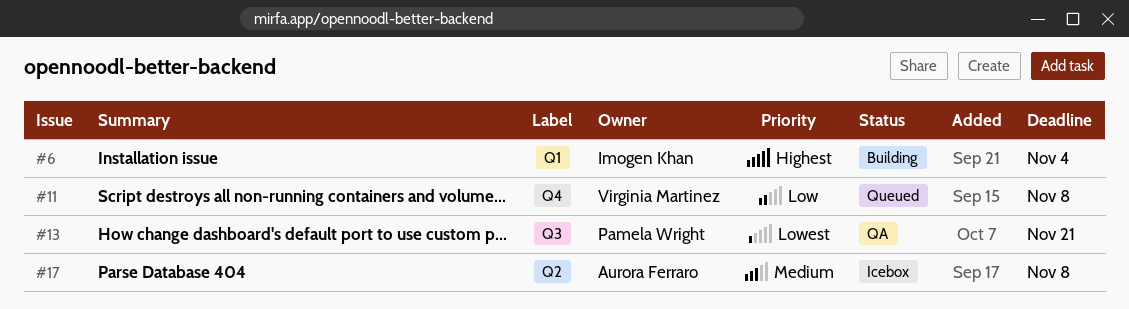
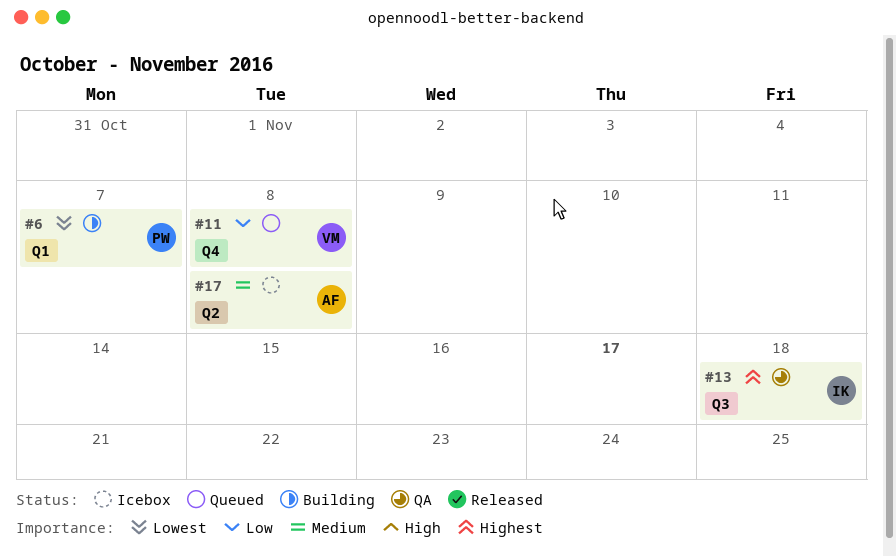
#6, owner: Imogen Khan -> Pamela Wright
#6, priority: Highest -> Lowest
#6, due: Nov 4 -> Nov 7
#13, owner: Pamela Wright -> Imogen Khan
#13, priority: Lowest -> Highest
#13, due: Nov 21 -> Nov 18

